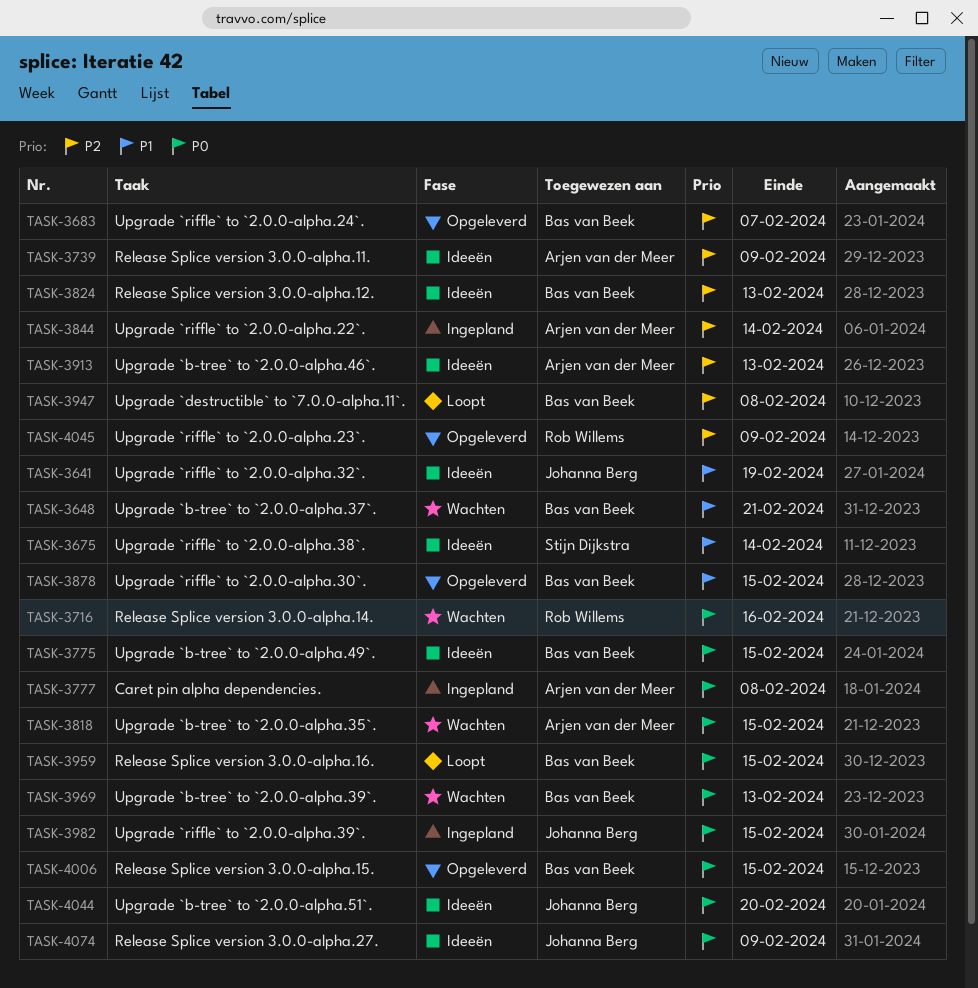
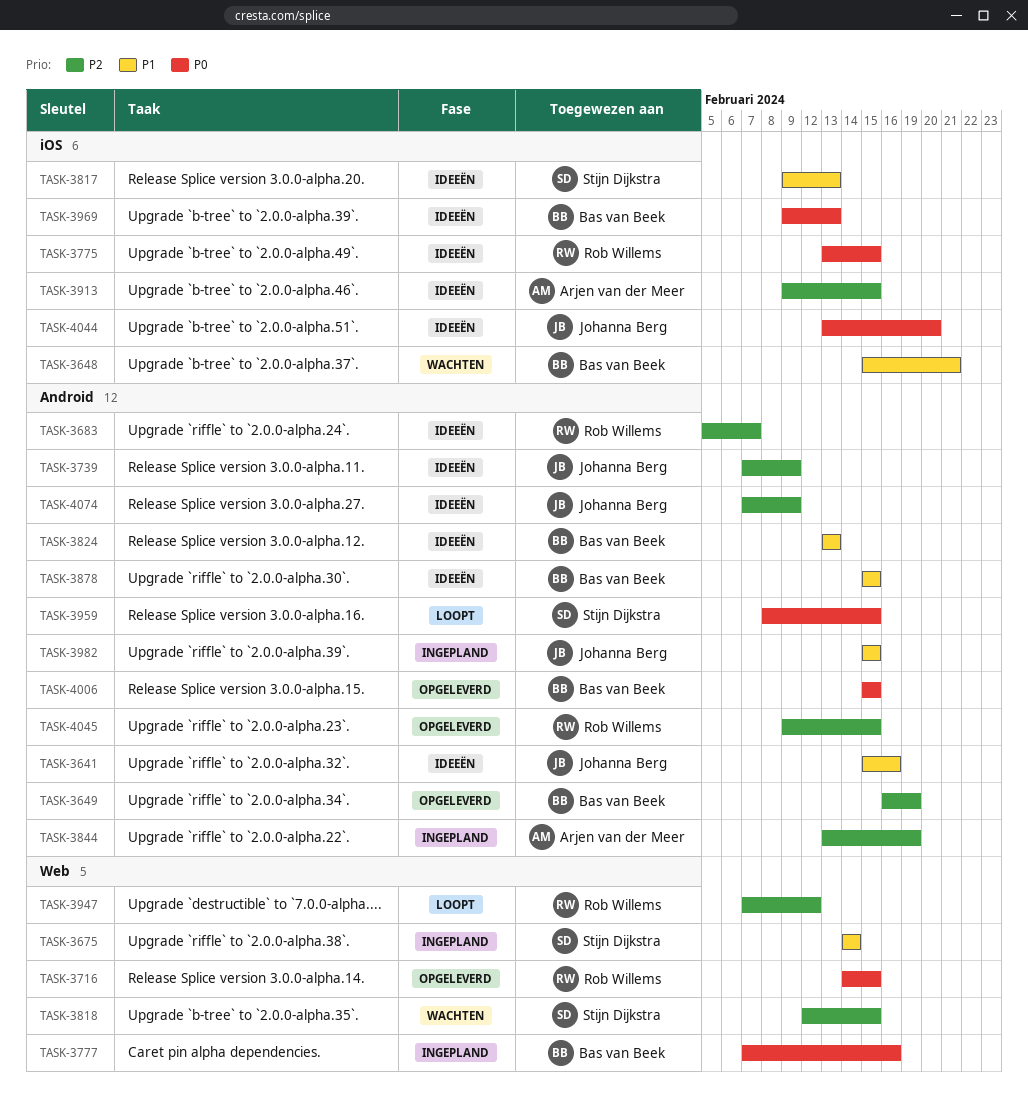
TASK-3641, due: Feb 19 -> Feb 16
TASK-3649: none -> present
TASK-3675, status: Ideeën -> Ingepland
TASK-3683, status: Opgeleverd -> Ideeën
TASK-3683, owner: Bas van Beek -> Rob Willems
TASK-3716, status: Wachten -> Opgeleverd
TASK-3716, due: Feb 16 -> Feb 15
TASK-3739, owner: Arjen van der Meer -> Johanna Berg
TASK-3775, owner: Bas van Beek -> Rob Willems
TASK-3777, owner: Arjen van der Meer -> Bas van Beek
TASK-3777, due: Feb 8 -> Feb 16
TASK-3817: none -> present
TASK-3818, owner: Arjen van der Meer -> Stijn Dijkstra
TASK-3818, priority: P0 -> P2
TASK-3824, priority: P2 -> P1
TASK-3844, due: Feb 14 -> Feb 19
TASK-3878, status: Opgeleverd -> Ideeën
TASK-3913, due: Feb 13 -> Feb 15
TASK-3947, owner: Bas van Beek -> Rob Willems
TASK-3947, due: Feb 8 -> Feb 12
TASK-3959, owner: Bas van Beek -> Stijn Dijkstra
TASK-3969, status: Wachten -> Ideeën
TASK-3982, priority: P0 -> P1
TASK-4045, due: Feb 9 -> Feb 15
TASK-4074, priority: P0 -> P2

